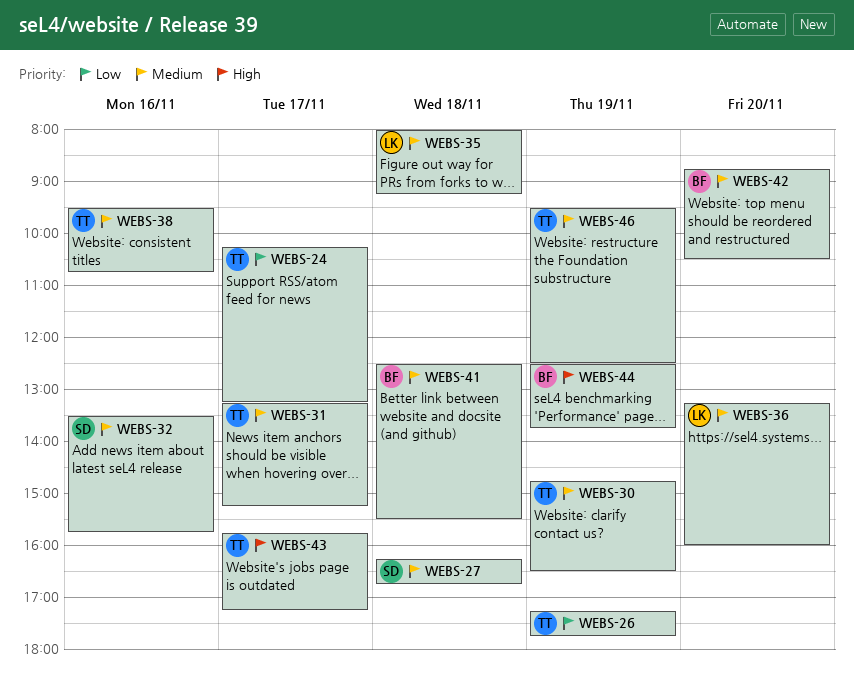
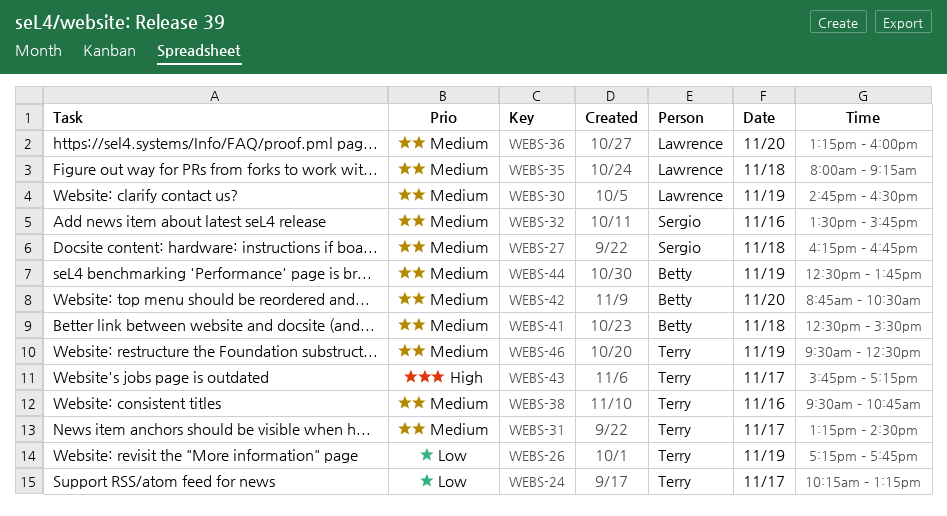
WEBS-30, owner: Terry -> Lawrence
WEBS-31, ends: 15:15 -> 14:30
WEBS-44, priority: High -> Medium

